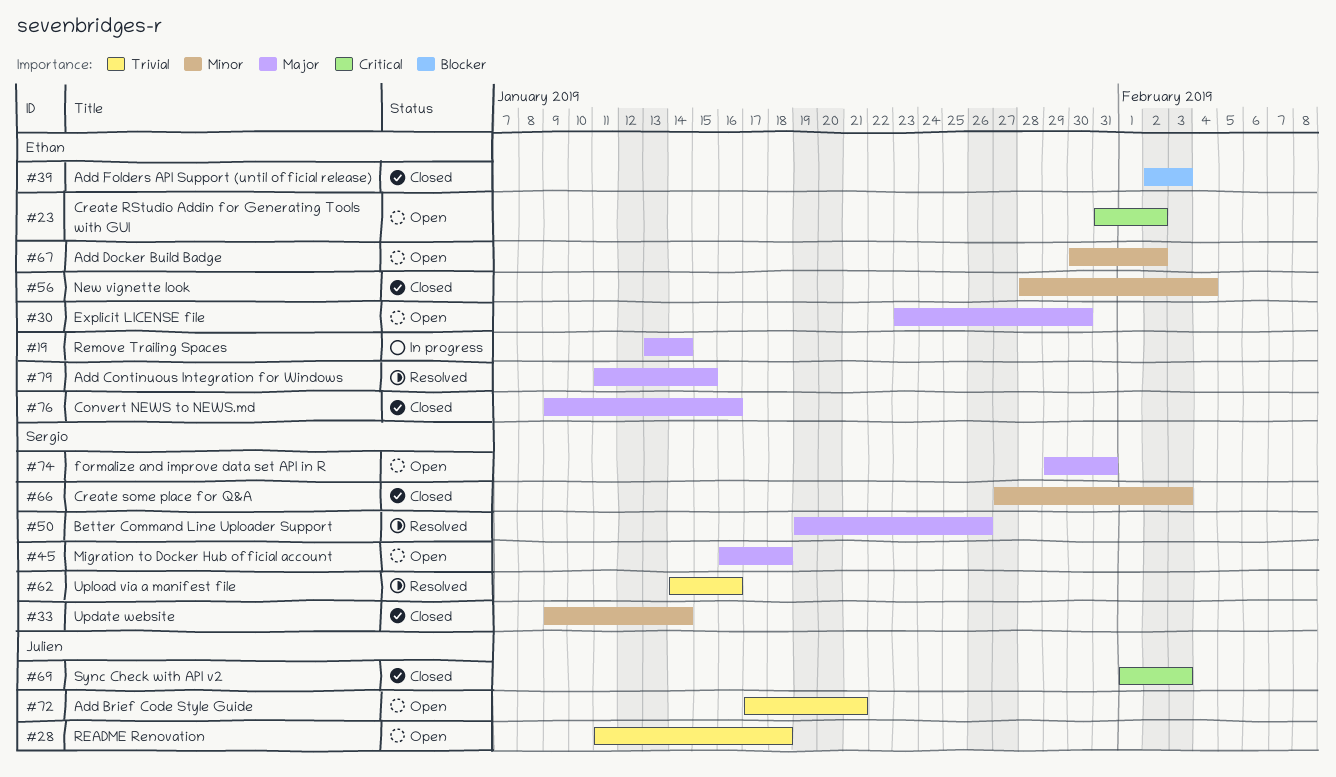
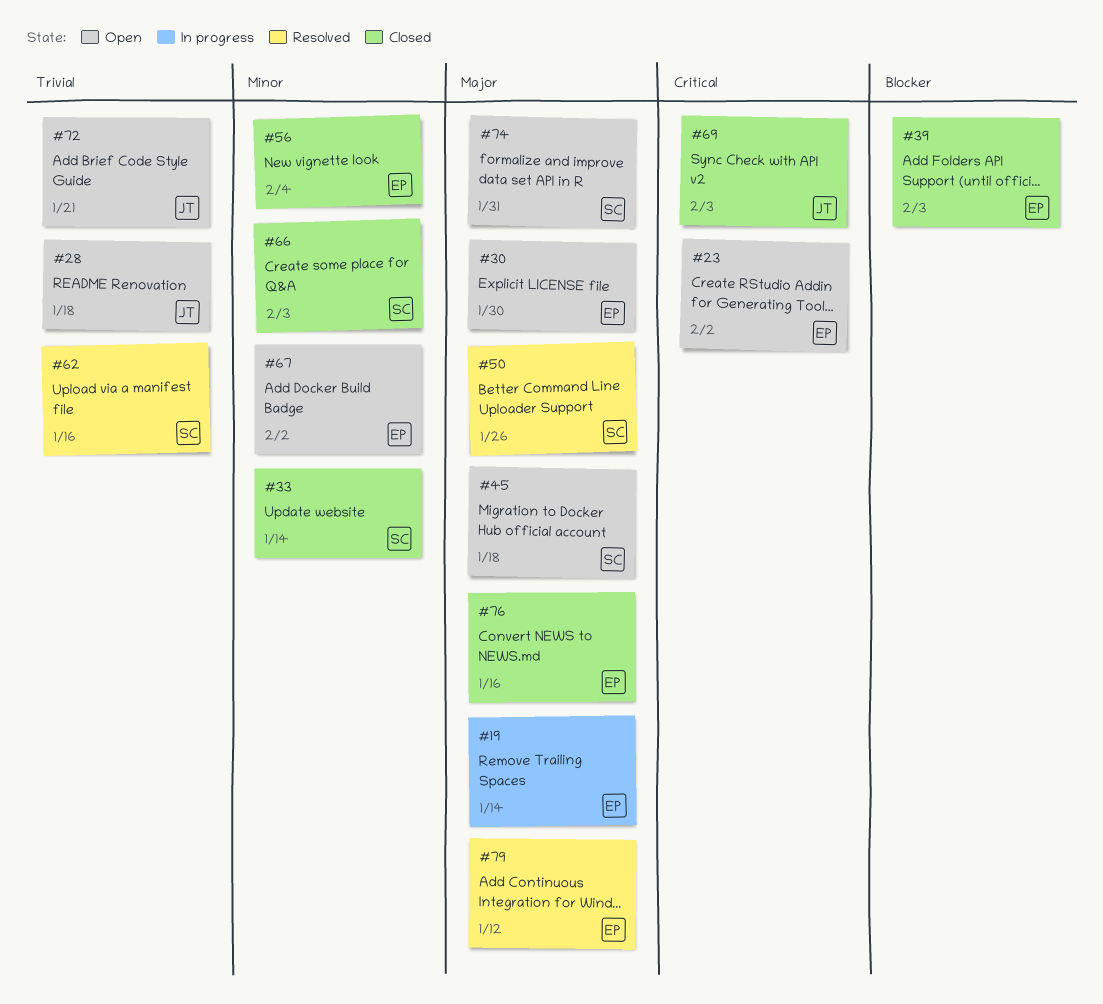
#79, due: Jan 15 -> Jan 12

